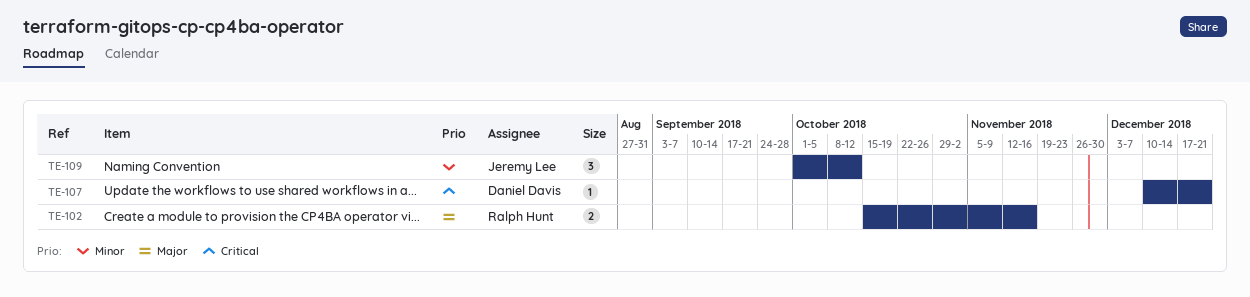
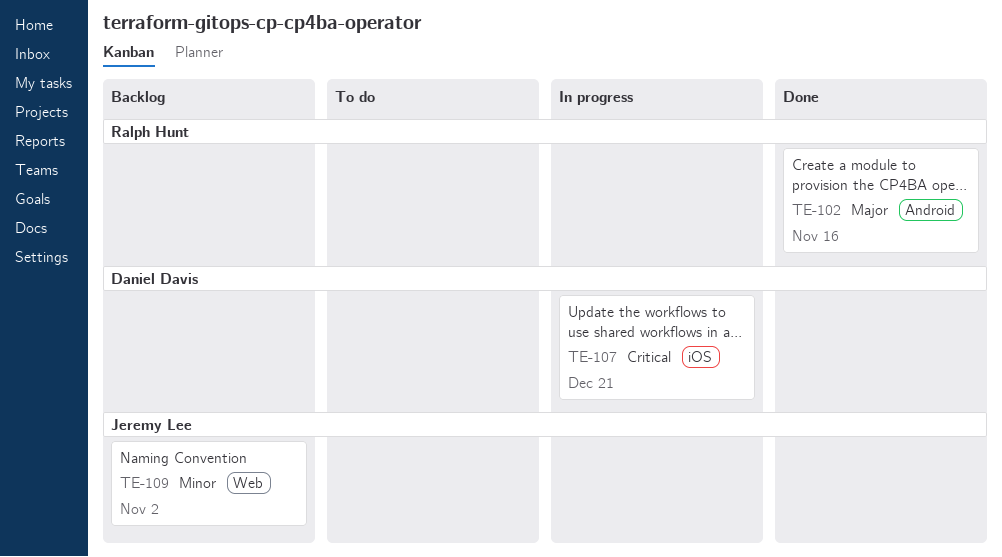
TE-109, due: Oct 12 -> Nov 2

